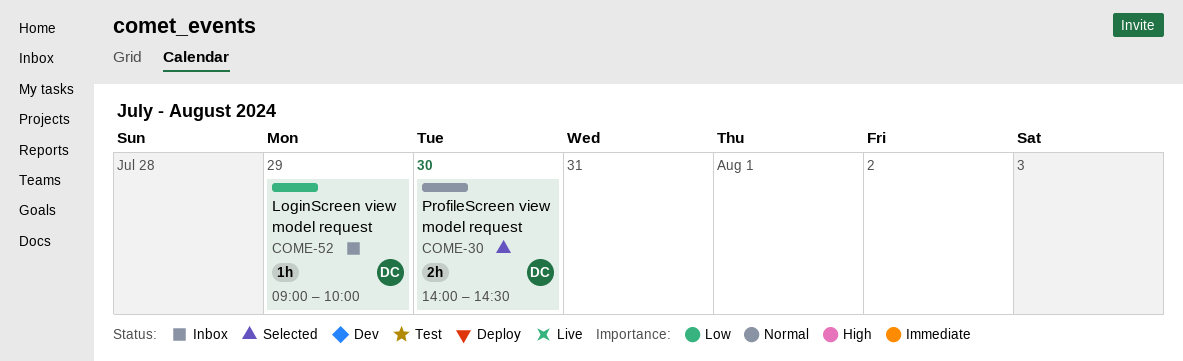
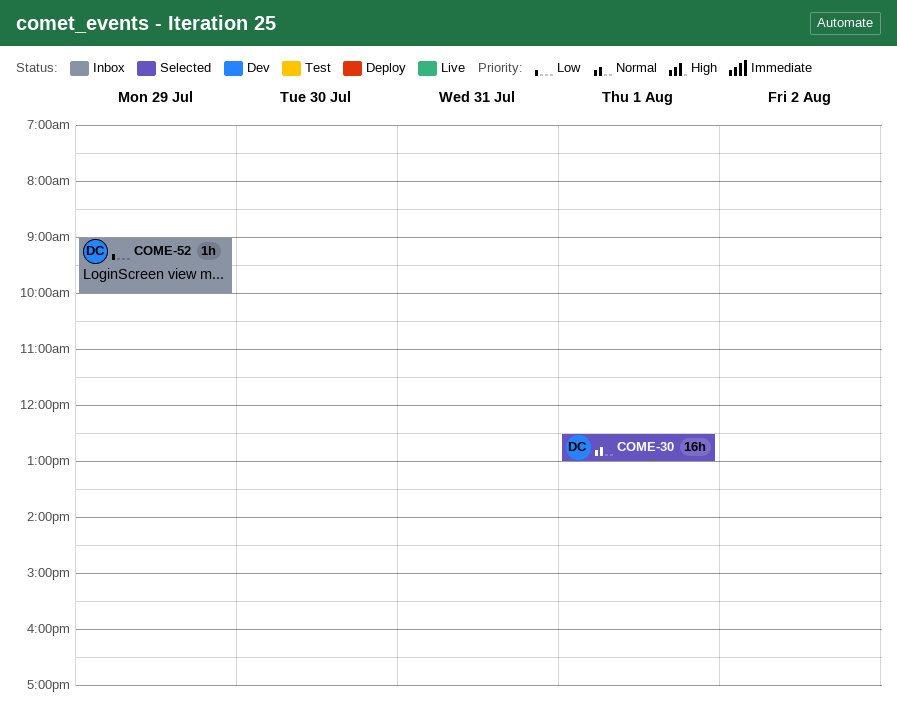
COME-30, estimate: 2h -> 16h
COME-30, day: Jul 30 -> Aug 1
COME-30, begins: 14:00 -> 12:30
COME-30, ends: 14:30 -> 13:00

